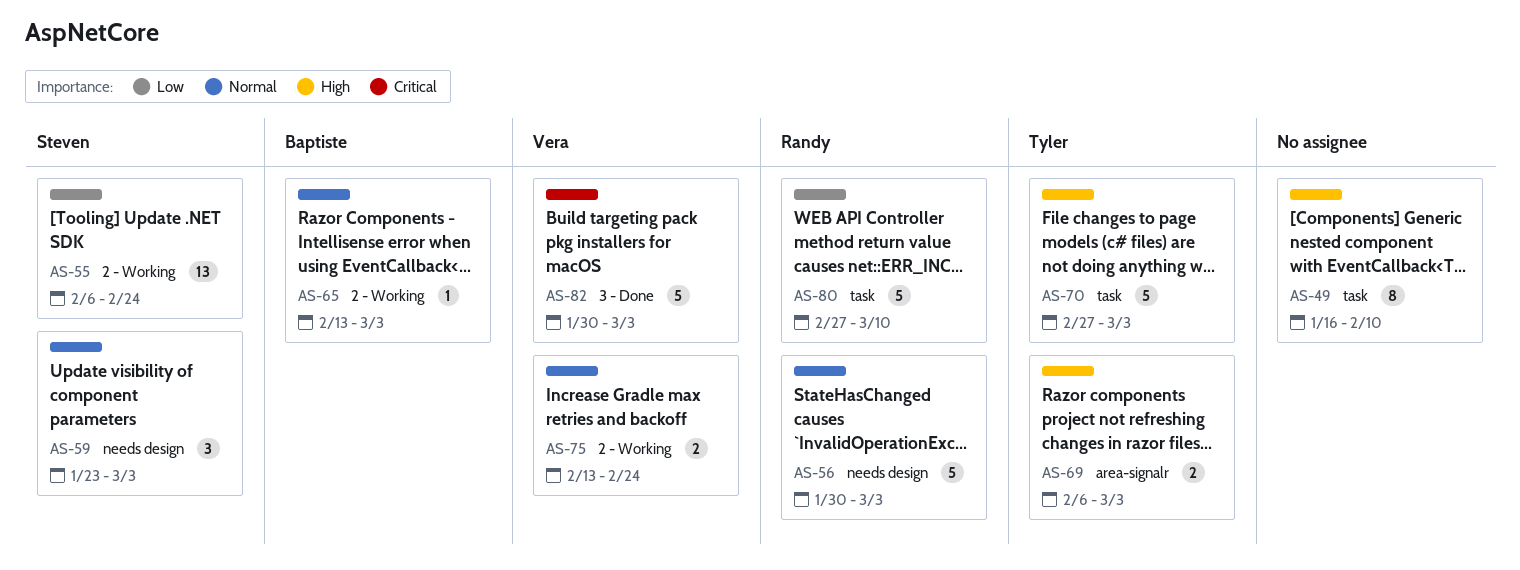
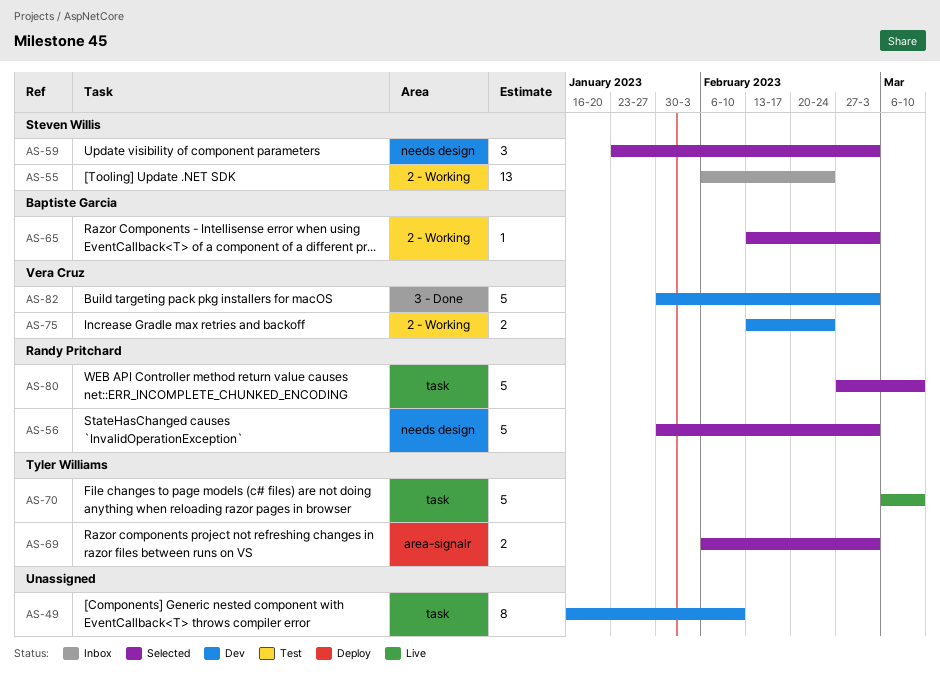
AS-70, start: Feb 27 -> Mar 6
AS-70, due: Mar 3 -> Mar 10

